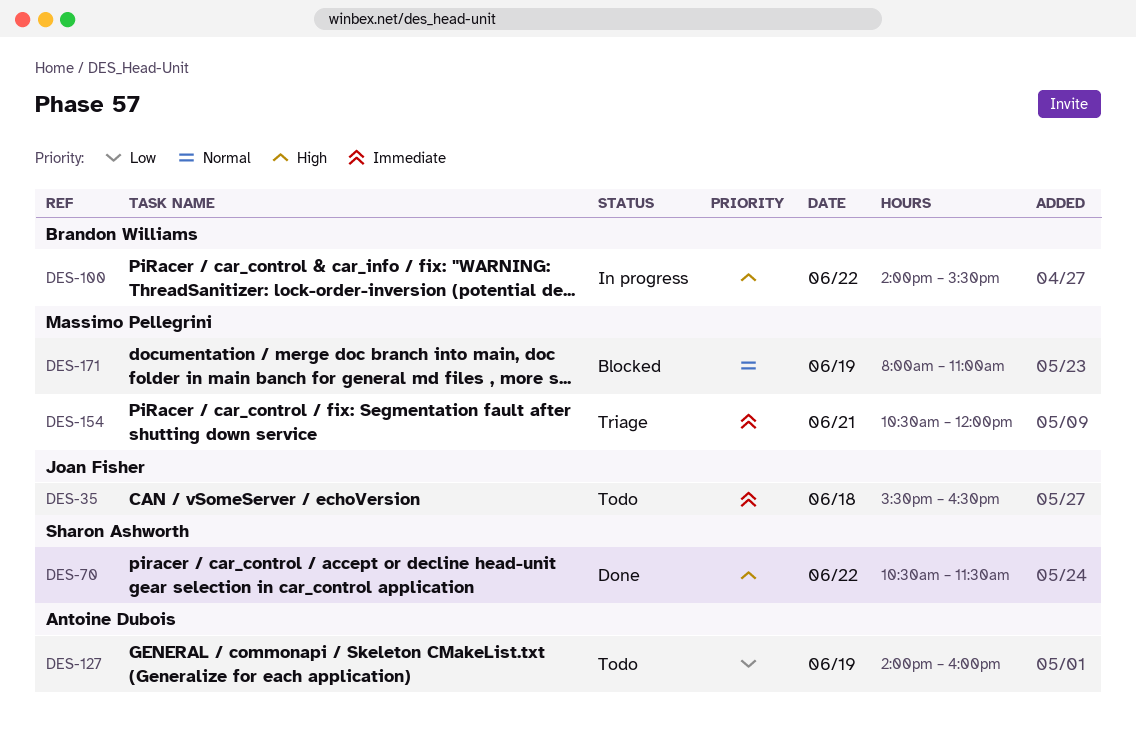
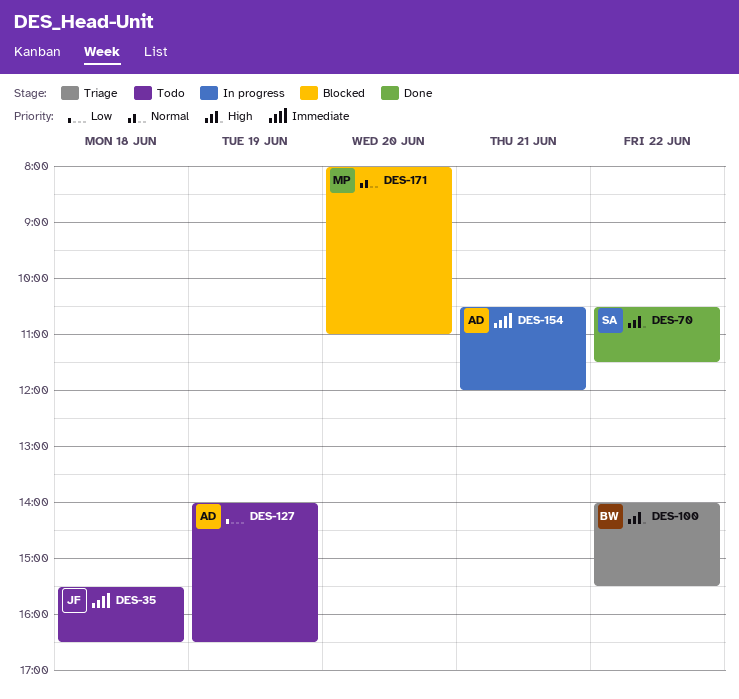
DES-100, status: In progress -> Triage
DES-127, ends: 16:00 -> 16:30
DES-154, status: Triage -> In progress
DES-154, owner: Massimo Pellegrini -> Antoine Dubois
DES-171, day: Jun 19 -> Jun 20

